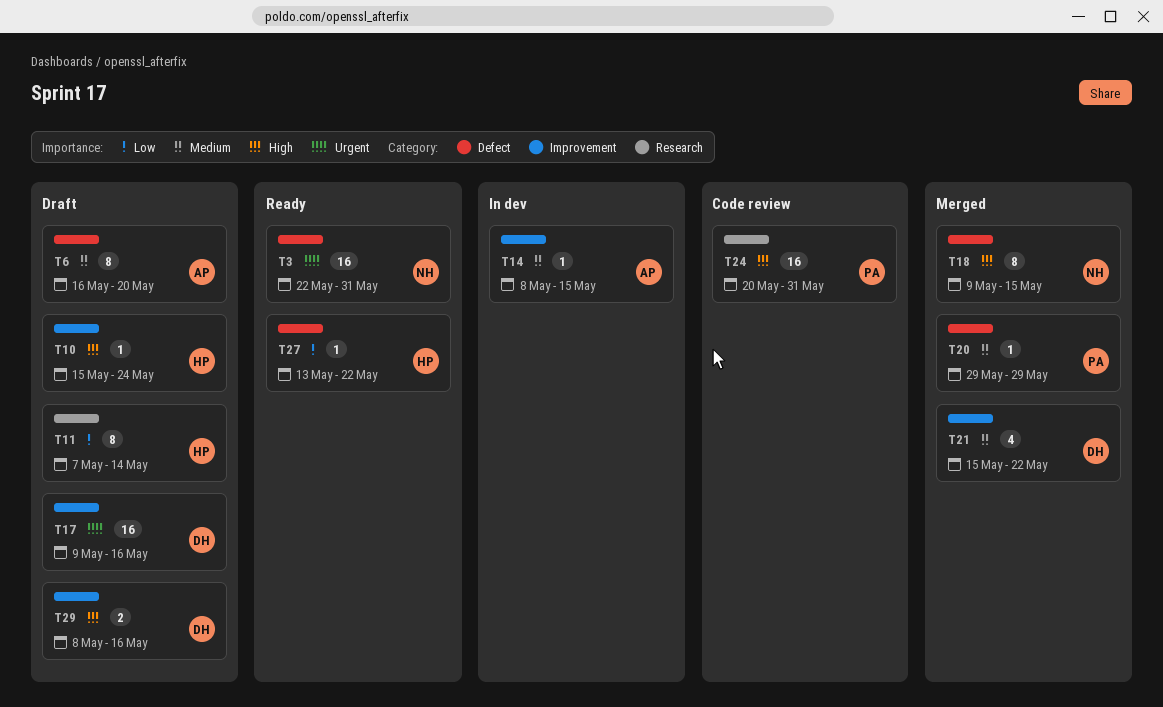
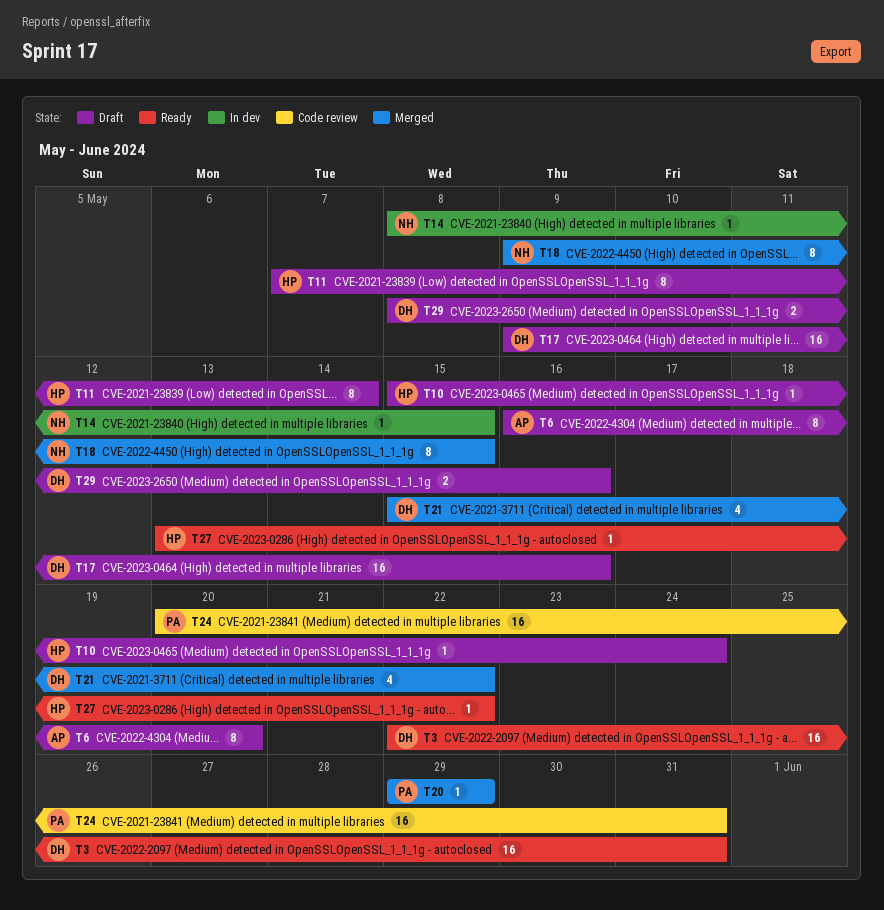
T3, owner: NH -> DH
T14, owner: AP -> NH

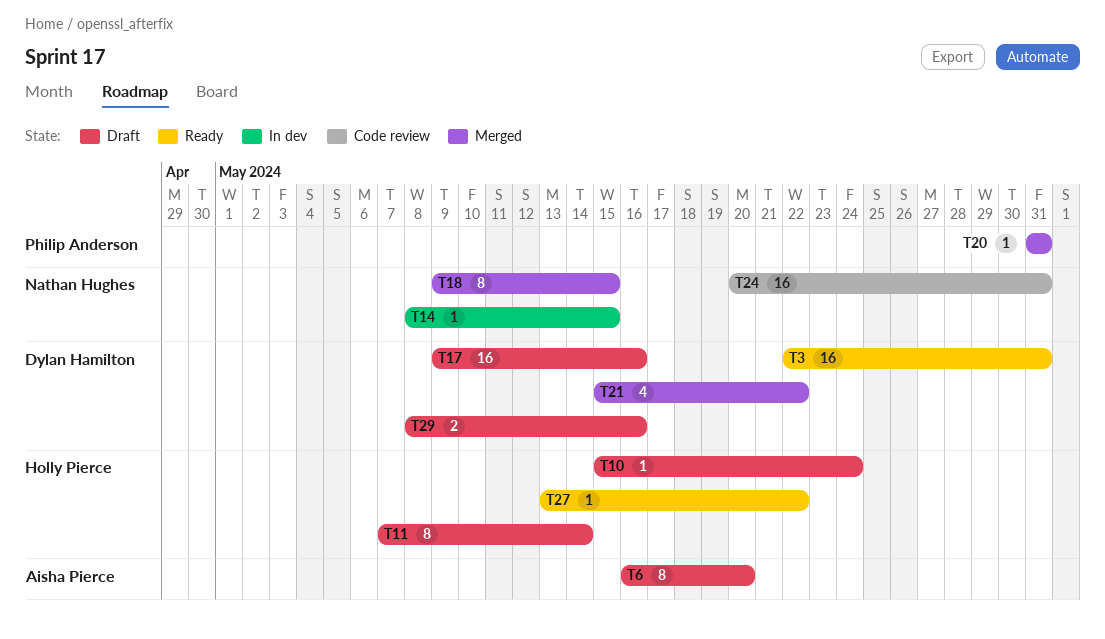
T20, start: May 29 -> May 31
T20, due: May 29 -> May 31
T24, owner: Philip Anderson -> Nathan Hughes

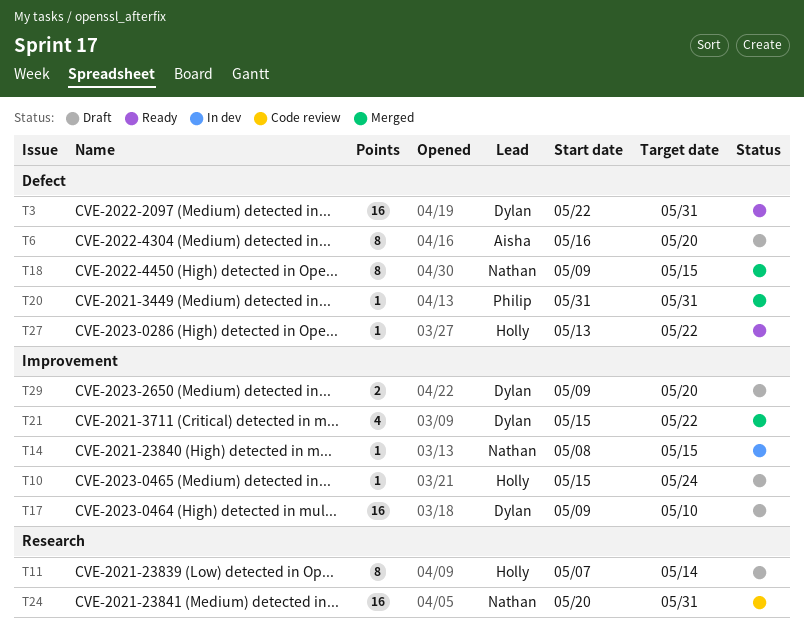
T17, due: May 16 -> May 10
T29, start: May 8 -> May 9
T29, due: May 16 -> May 20

